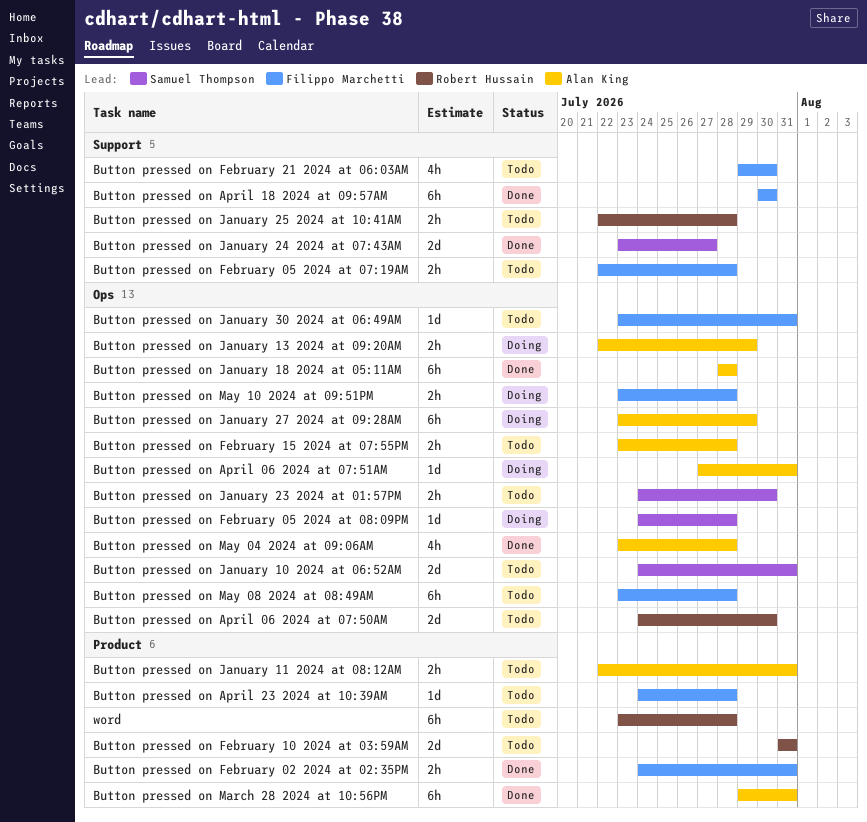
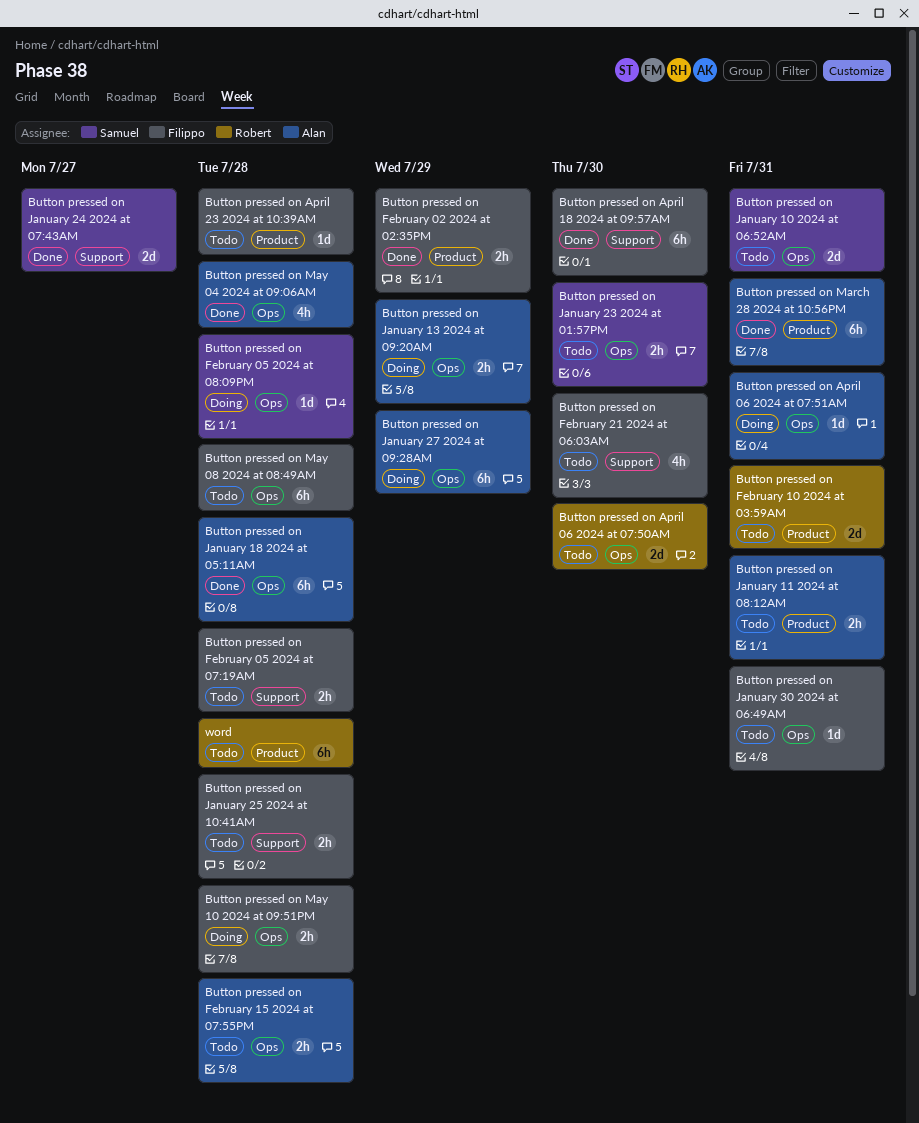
Button pressed on February 02 2024 at 02:35PM, due: Jul 31 -> Jul 29
Button pressed on January 25 2024 at 10:41AM, owner: Robert Hussain -> Filippo Marchetti

